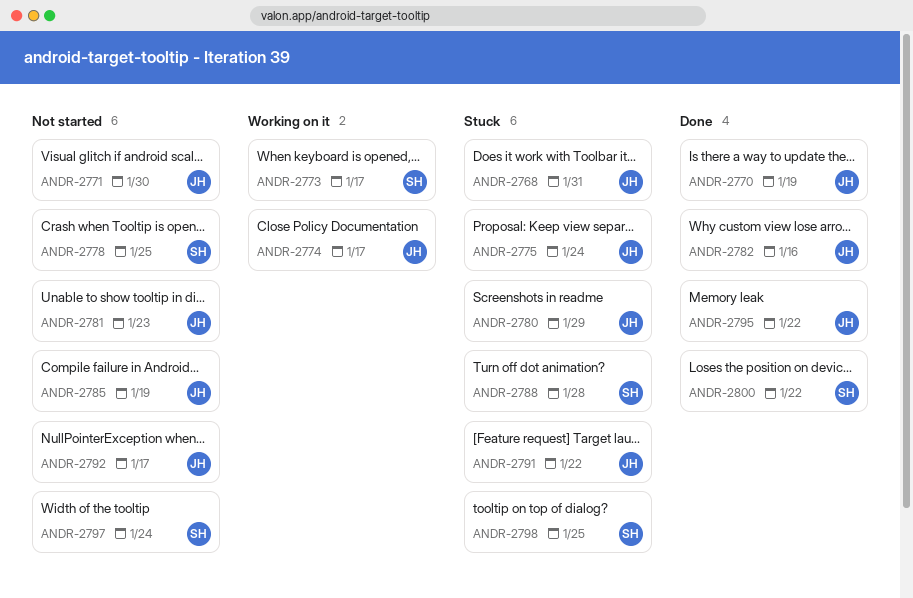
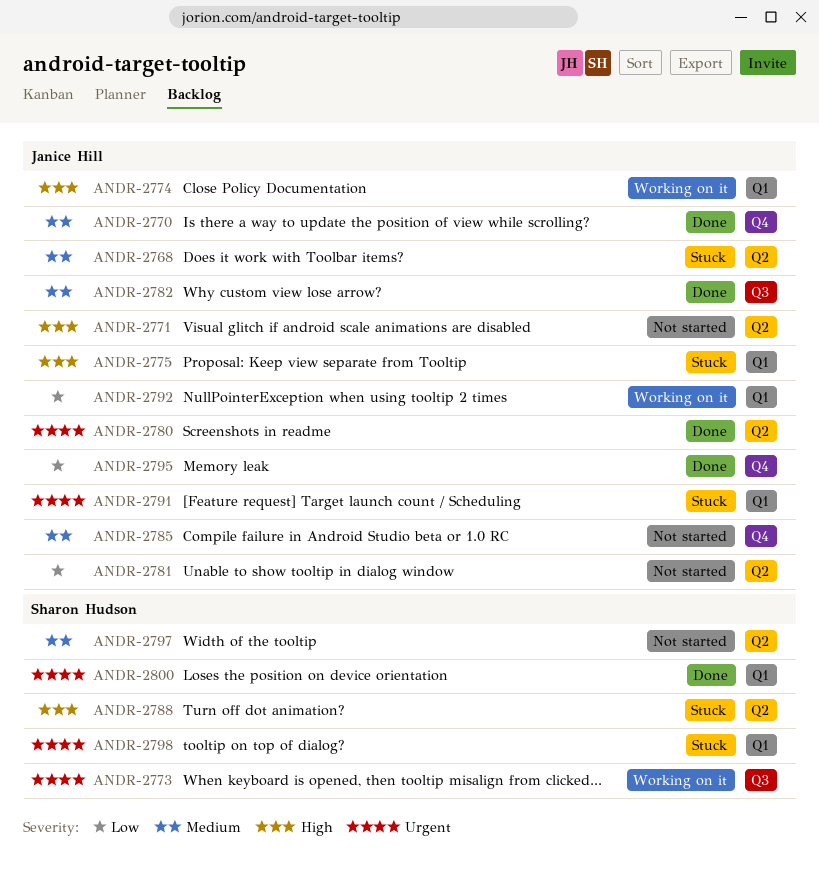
ANDR-2778: present -> none
ANDR-2780, status: Stuck -> Done
ANDR-2792, status: Not started -> Working on it

